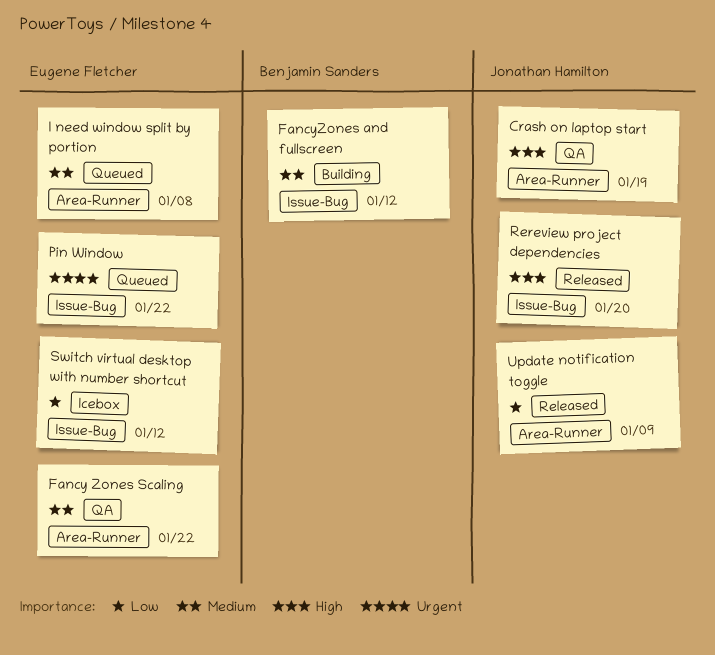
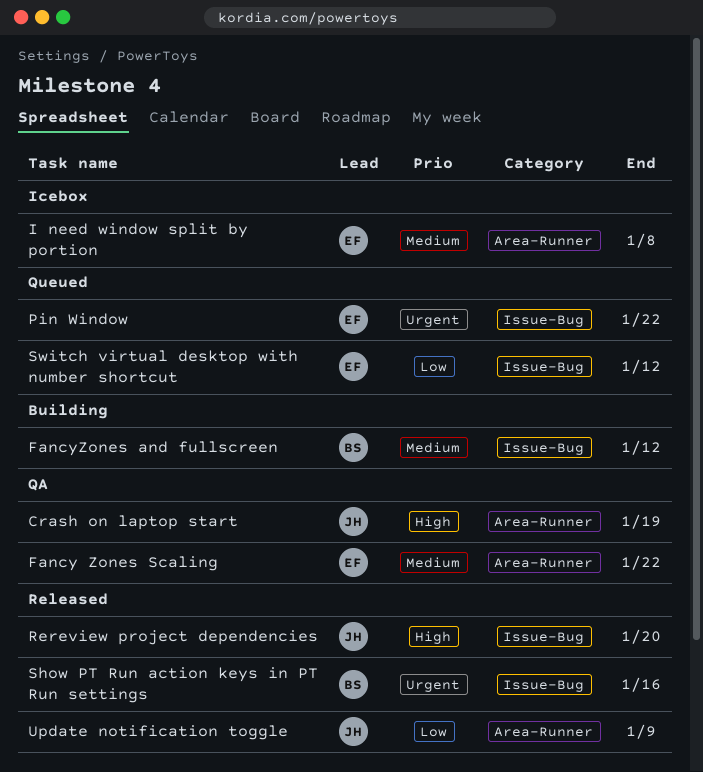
I need window split by portion, status: Queued -> Icebox
Show PT Run action keys in PT Run settings: none -> present
Switch virtual desktop with number shortcut, status: Icebox -> Queued

